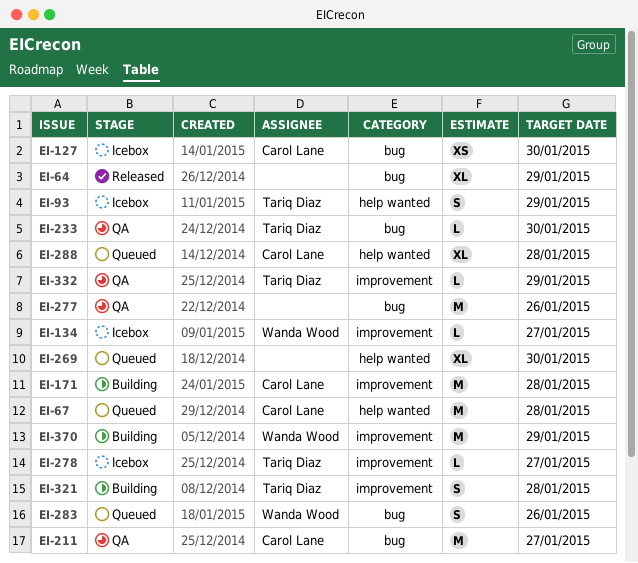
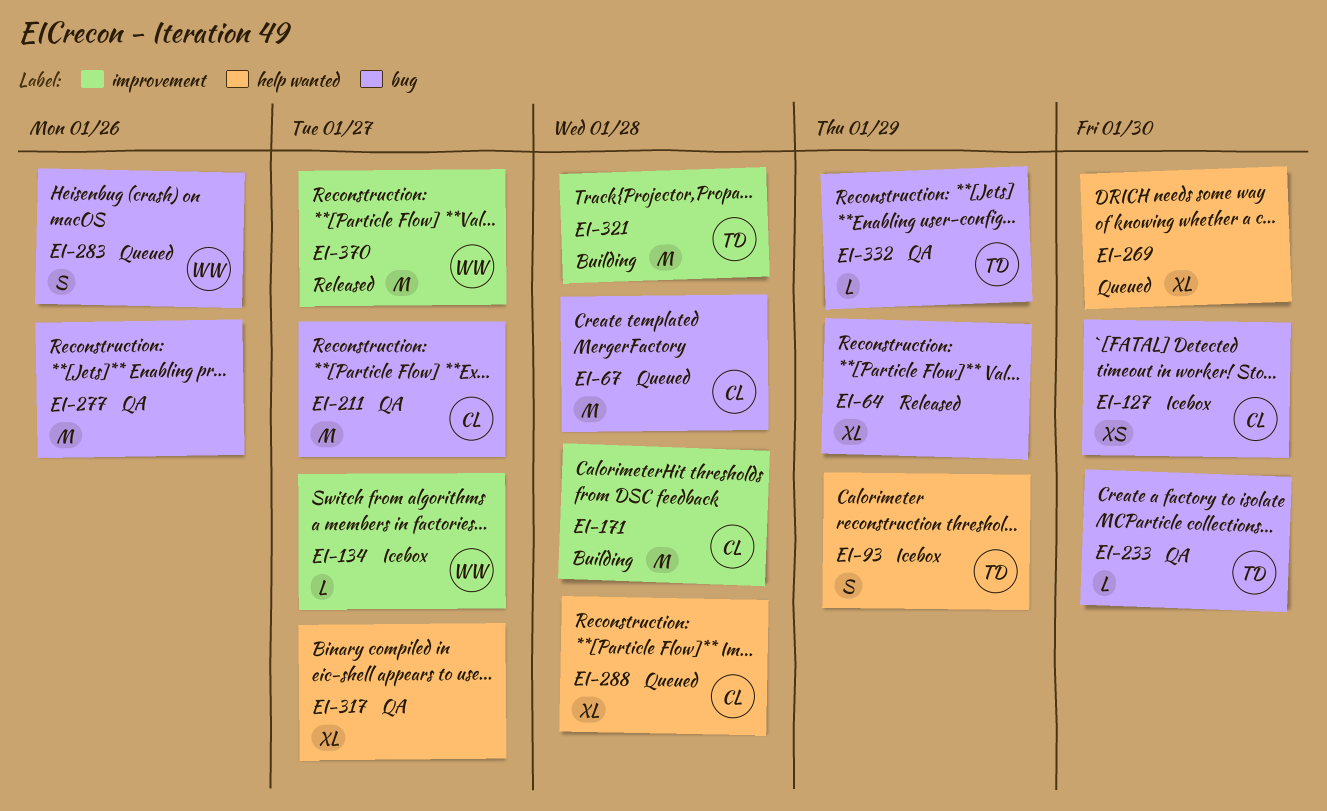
EI-67, label: help wanted -> bug
EI-278: present -> none
EI-317: none -> present
EI-321, estimate: S -> M
EI-332, label: improvement -> bug
EI-370, status: Building -> Released
EI-370, due: Jan 29 -> Jan 27

